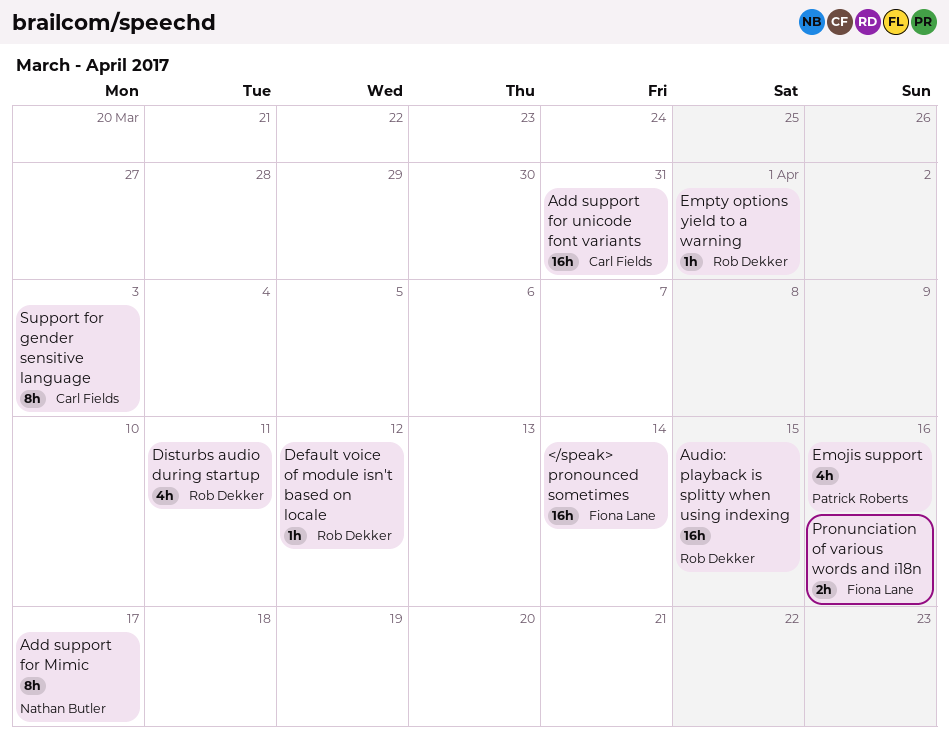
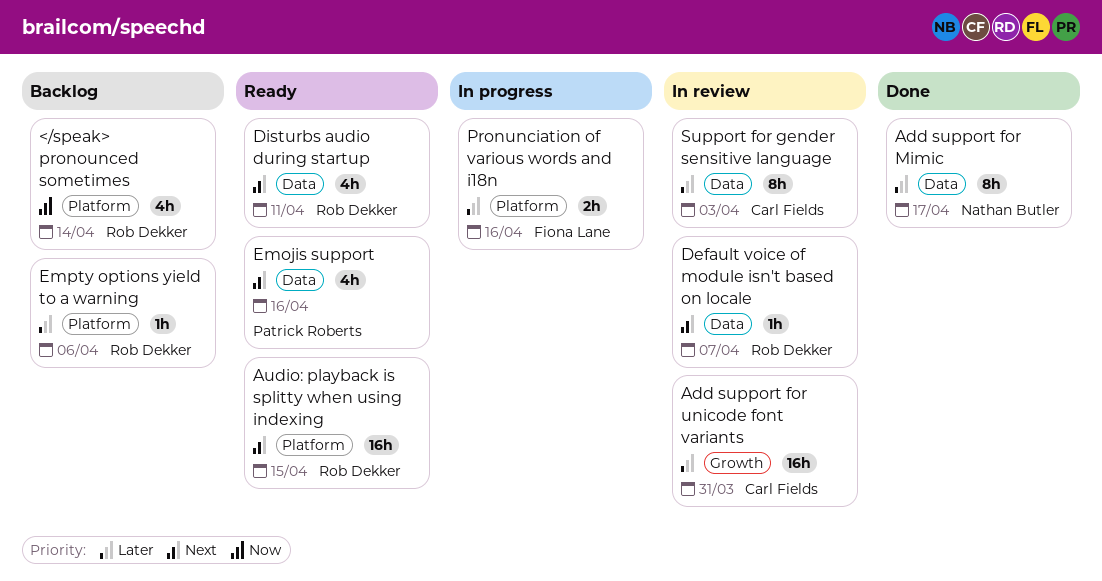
</speak> pronounced sometimes, owner: Fiona Lane -> Rob Dekker
</speak> pronounced sometimes, estimate: 16h -> 4h
Default voice of module isn't based on locale, due: Apr 12 -> Apr 7
Empty options yield to a warning, due: Apr 1 -> Apr 6

